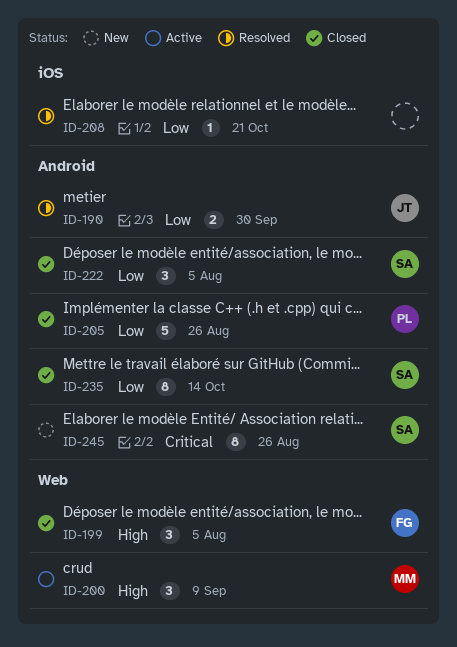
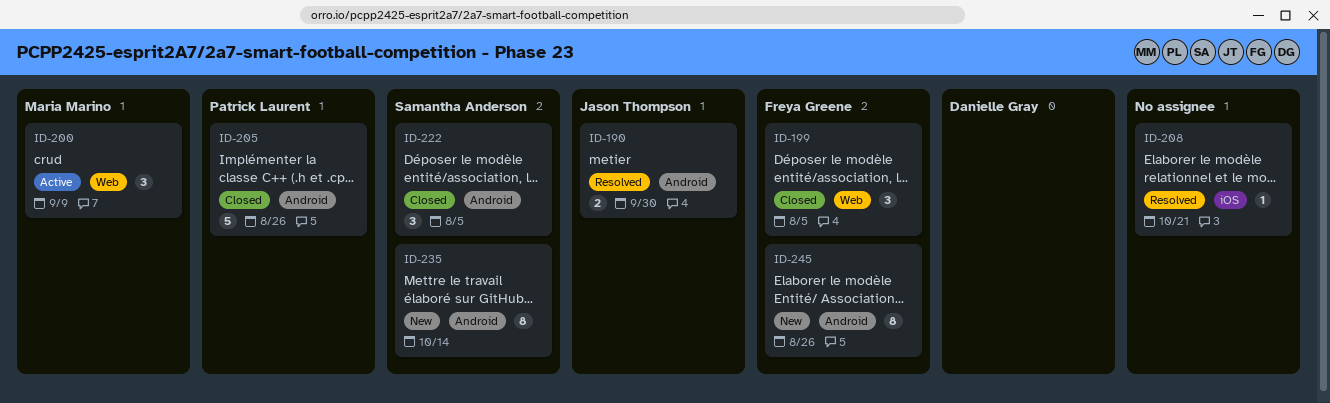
ID-235, status: Closed -> New
ID-245, owner: Samantha Anderson -> Freya Greene

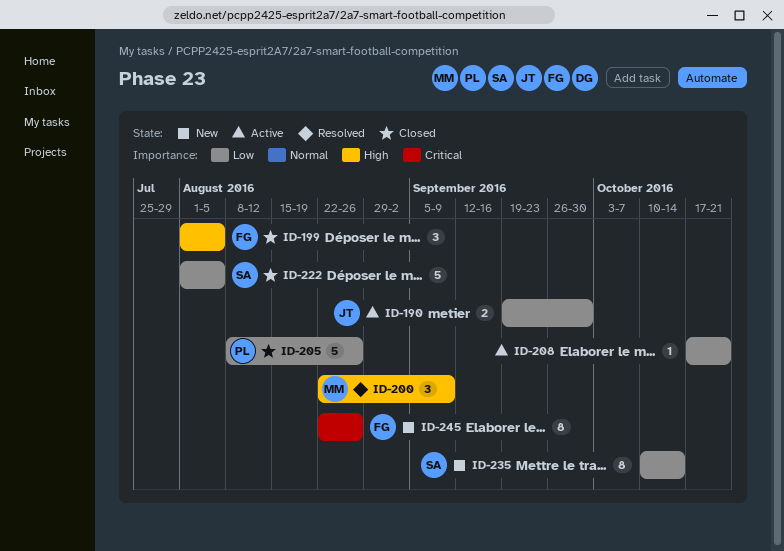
ID-190, status: Resolved -> Active
ID-200, status: Active -> Resolved
ID-208, status: Resolved -> Active
ID-222, estimate: 3 -> 5

